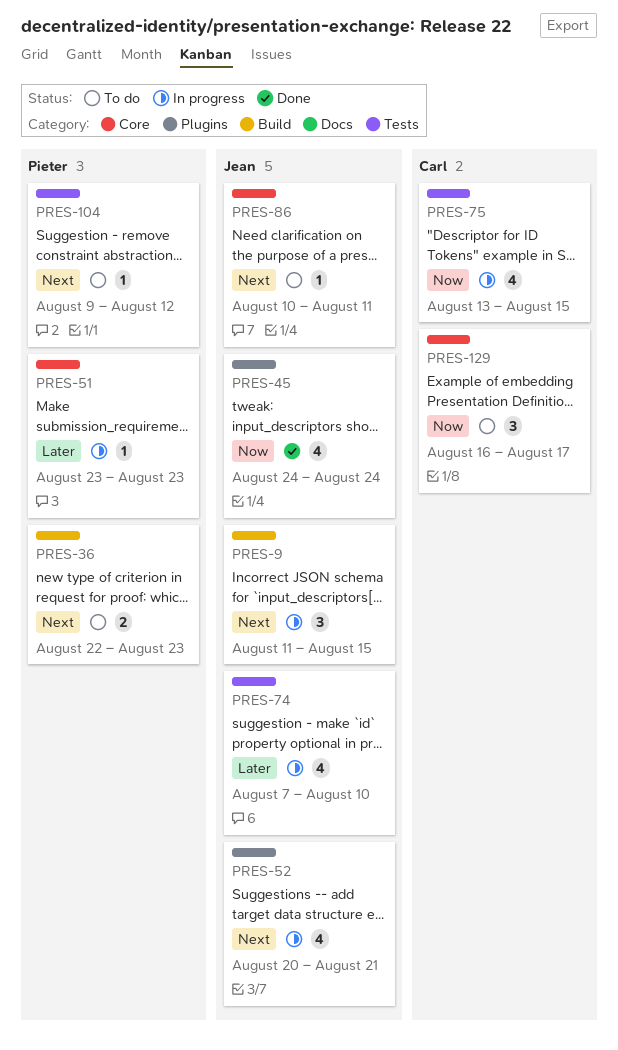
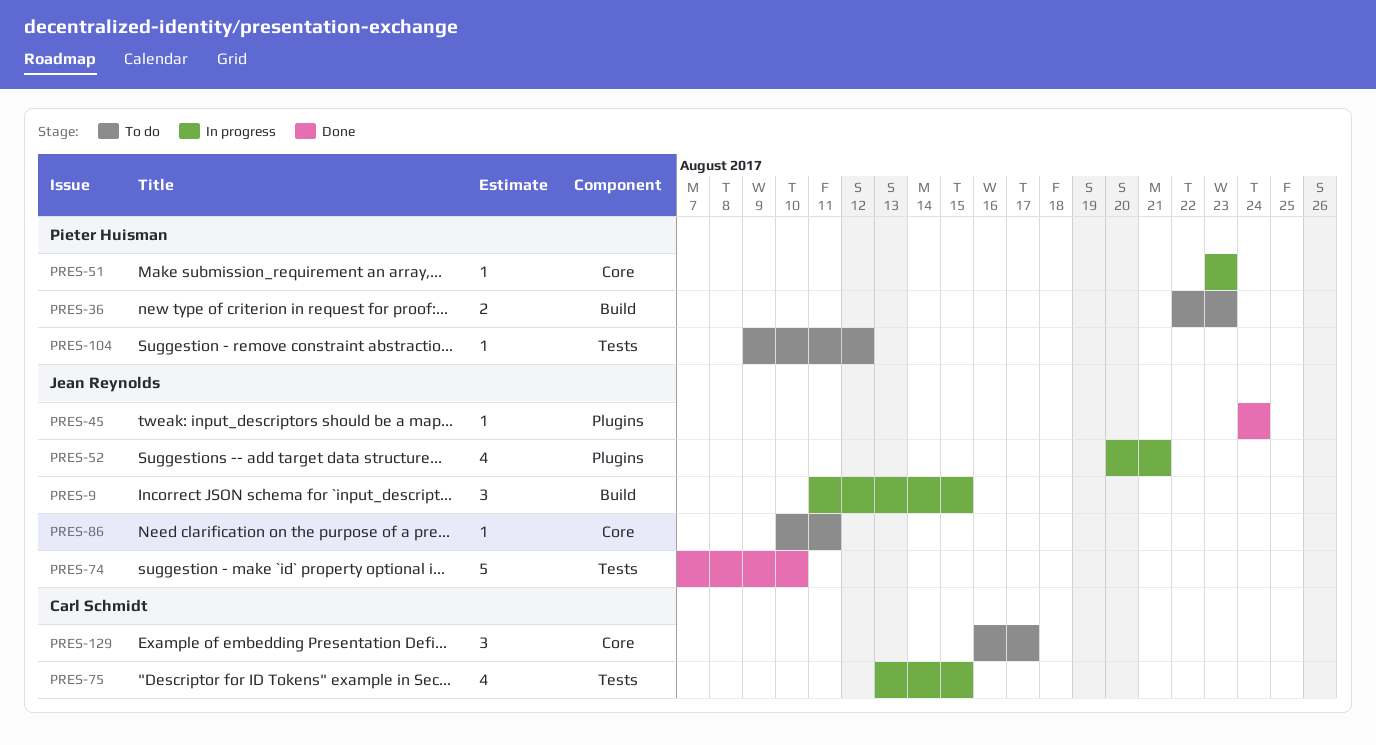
PRES-45, estimate: 4 -> 1
PRES-74, status: In progress -> Done
PRES-74, estimate: 4 -> 5

